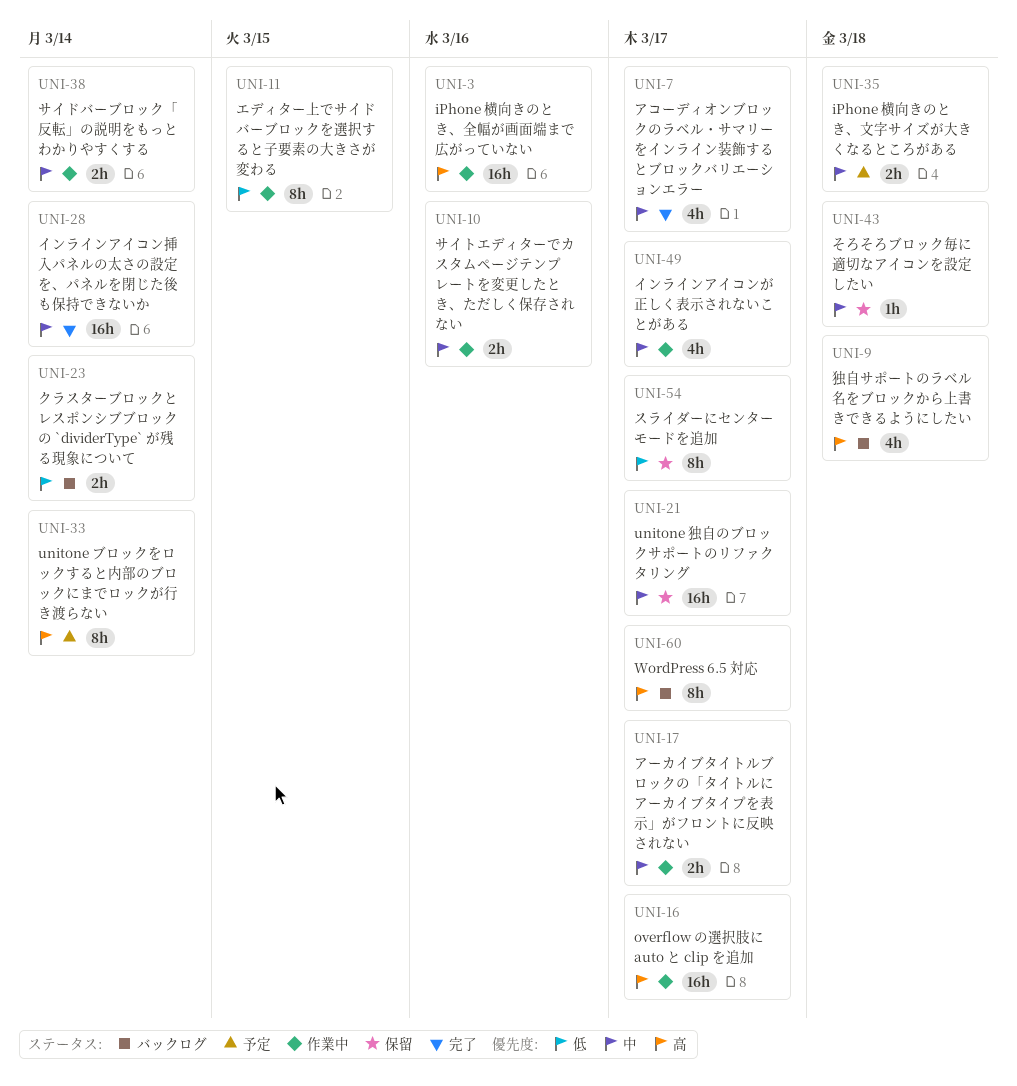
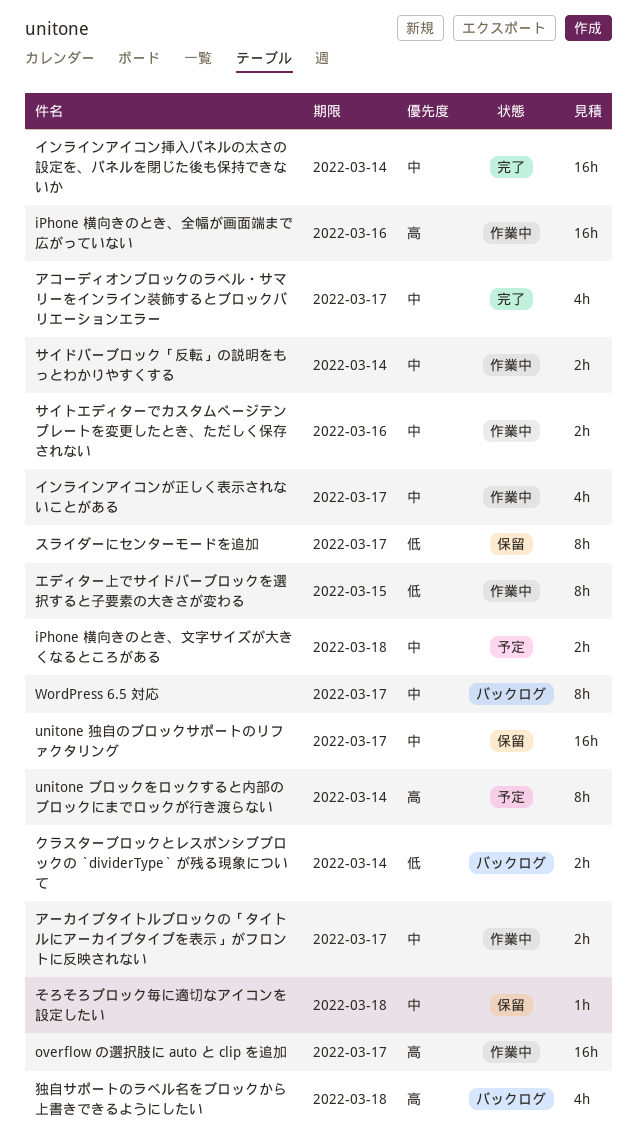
WordPress 6.5 対応, priority: 高 -> 中

